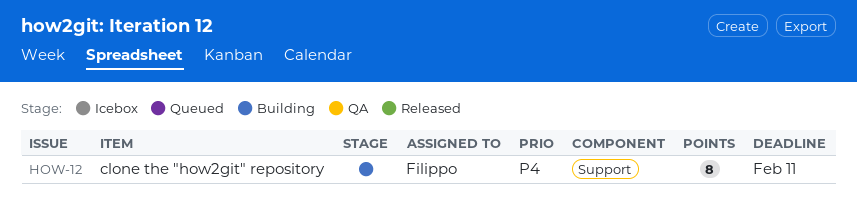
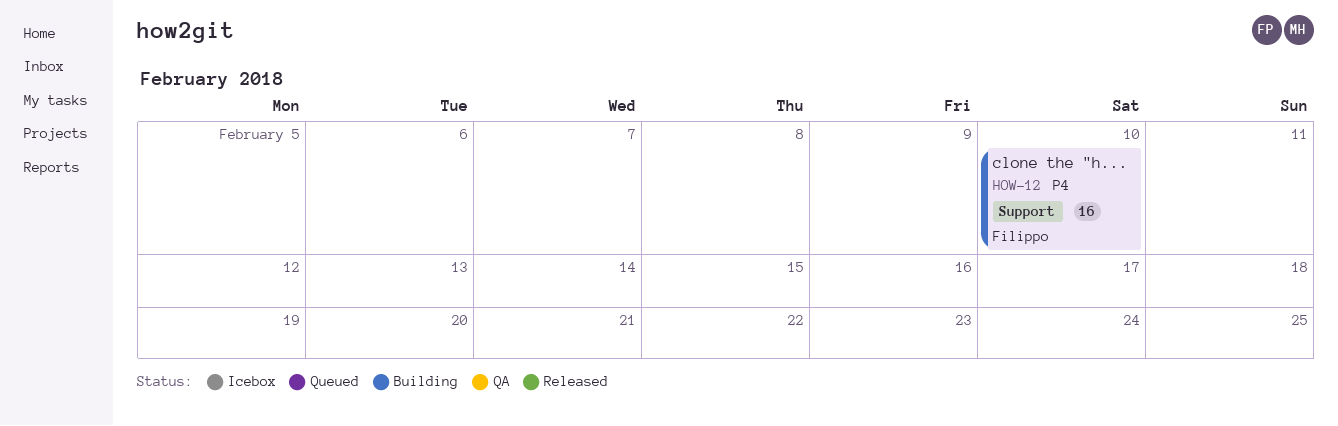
HOW-12, estimate: 8 -> 16
HOW-12, due: Feb 11 -> Feb 10

